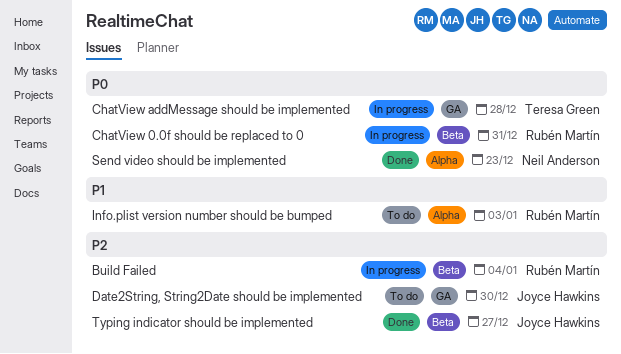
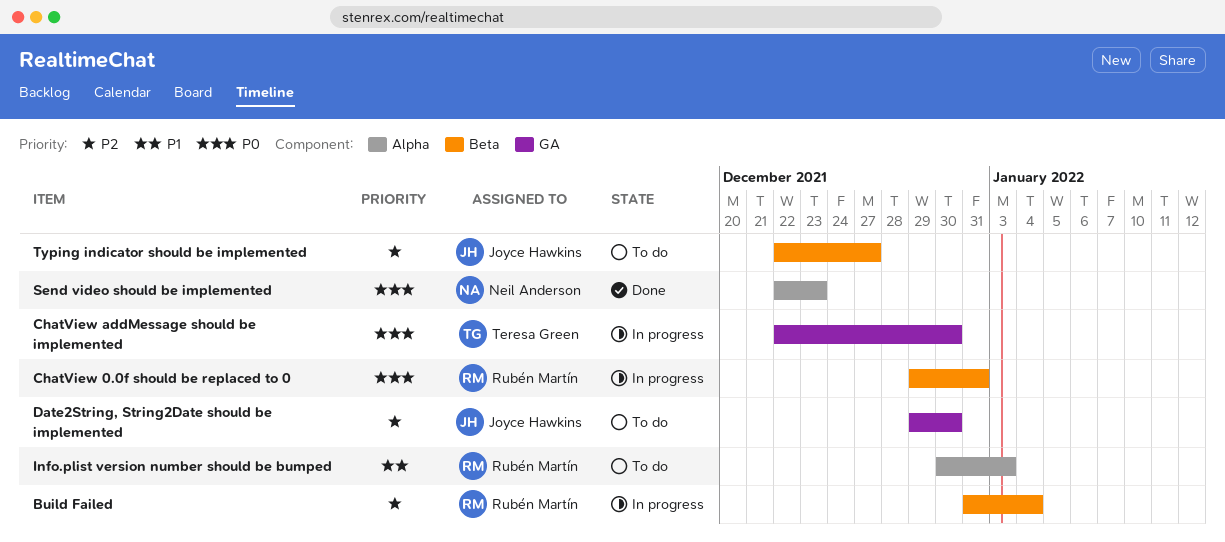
ChatView addMessage should be implemented, due: Dec 28 -> Dec 30
Typing indicator should be implemented, status: Done -> To do

